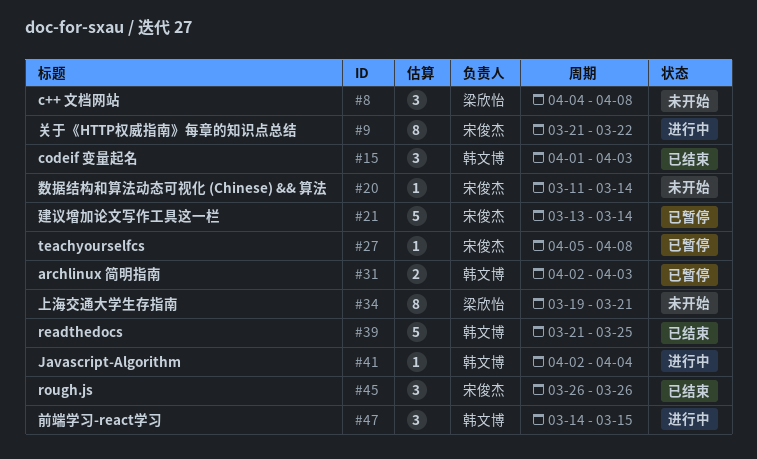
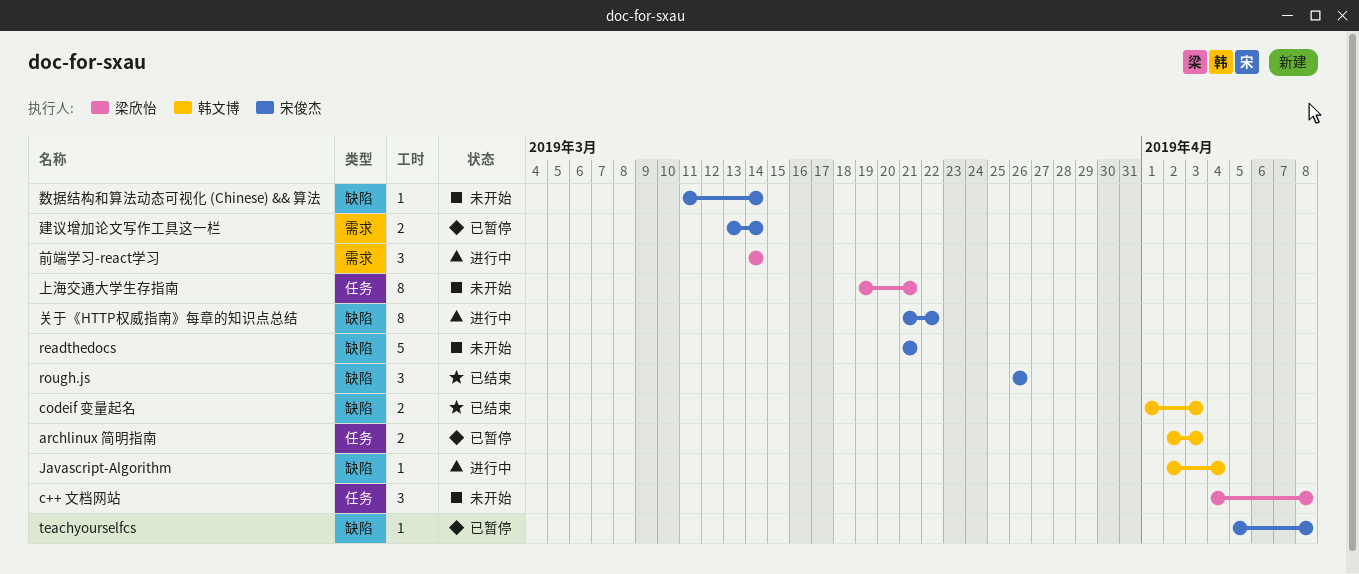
codeif 变量起名, estimate: 3 -> 2
readthedocs, status: 已结束 -> 未开始
readthedocs, owner: 韩文博 -> 宋俊杰
readthedocs, due: Mar 25 -> Mar 21
前端学习-react学习, owner: 韩文博 -> 梁欣怡
前端学习-react学习, due: Mar 15 -> Mar 14
建议增加论文写作工具这一栏, estimate: 5 -> 2

